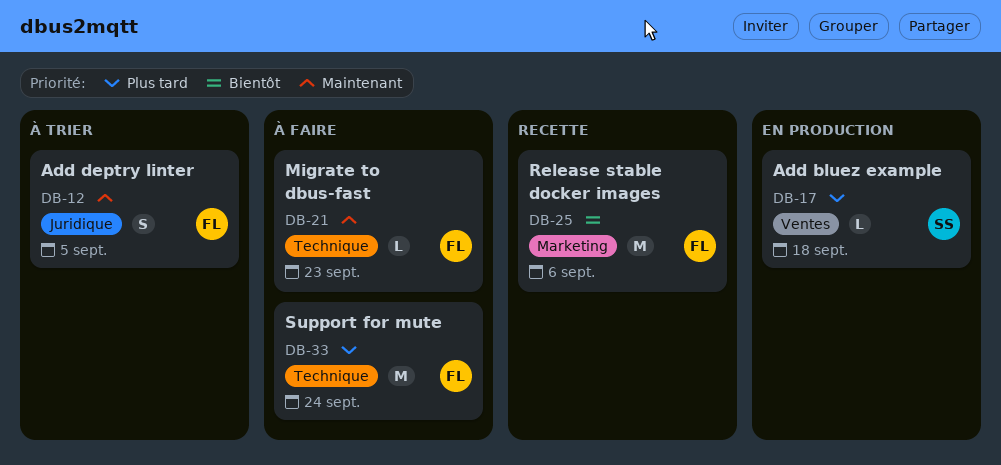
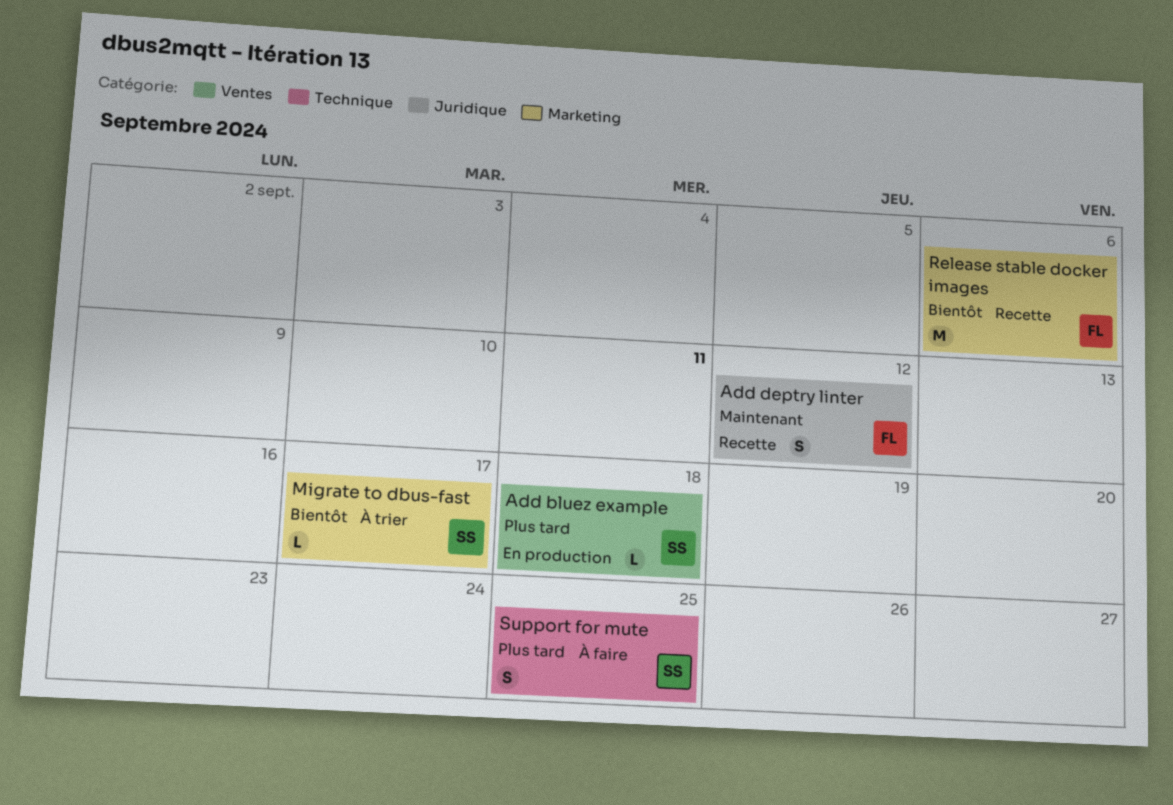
Add deptry linter, status: À trier -> Recette
Add deptry linter, due: Sep 5 -> Sep 12
Migrate to dbus-fast, status: À faire -> À trier
Migrate to dbus-fast, owner: FL -> SS
Migrate to dbus-fast, priority: Maintenant -> Bientôt
Migrate to dbus-fast, label: Technique -> Marketing
Migrate to dbus-fast, due: Sep 23 -> Sep 17
Support for mute, owner: FL -> SS
Support for mute, estimate: M -> S
Support for mute, due: Sep 24 -> Sep 25

